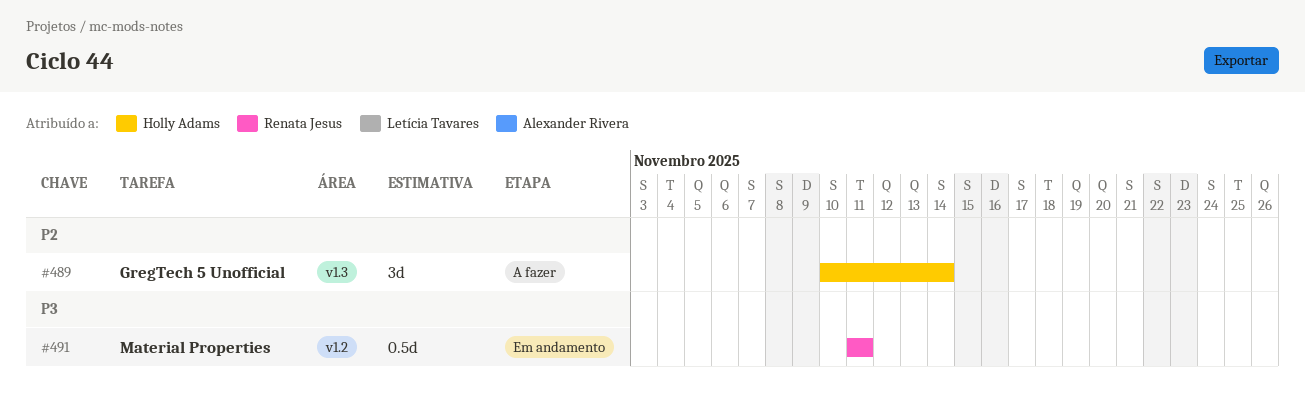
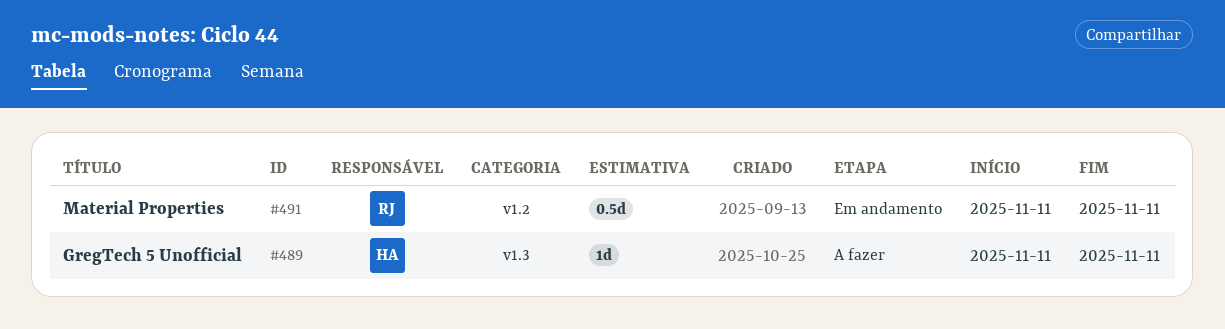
#489, estimate: 3d -> 1d
#489, start: Nov 10 -> Nov 11
#489, due: Nov 14 -> Nov 11

